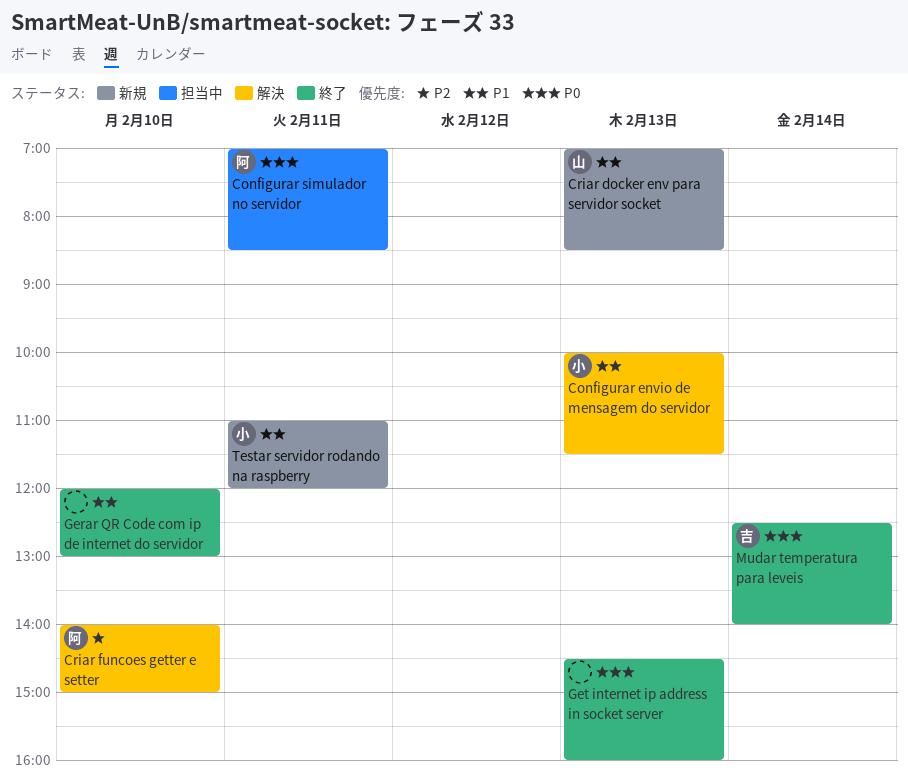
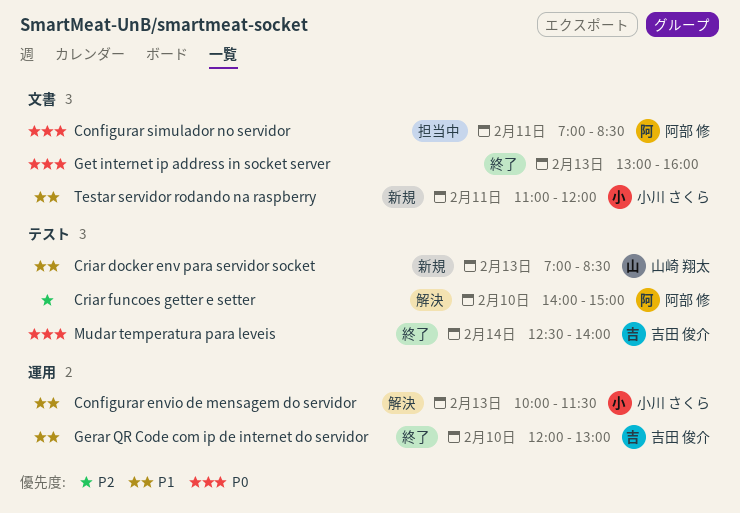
Gerar QR Code com ip de internet do servidor, owner: none -> 吉田 俊介
Get internet ip address in socket server, begins: 14:30 -> 13:00

